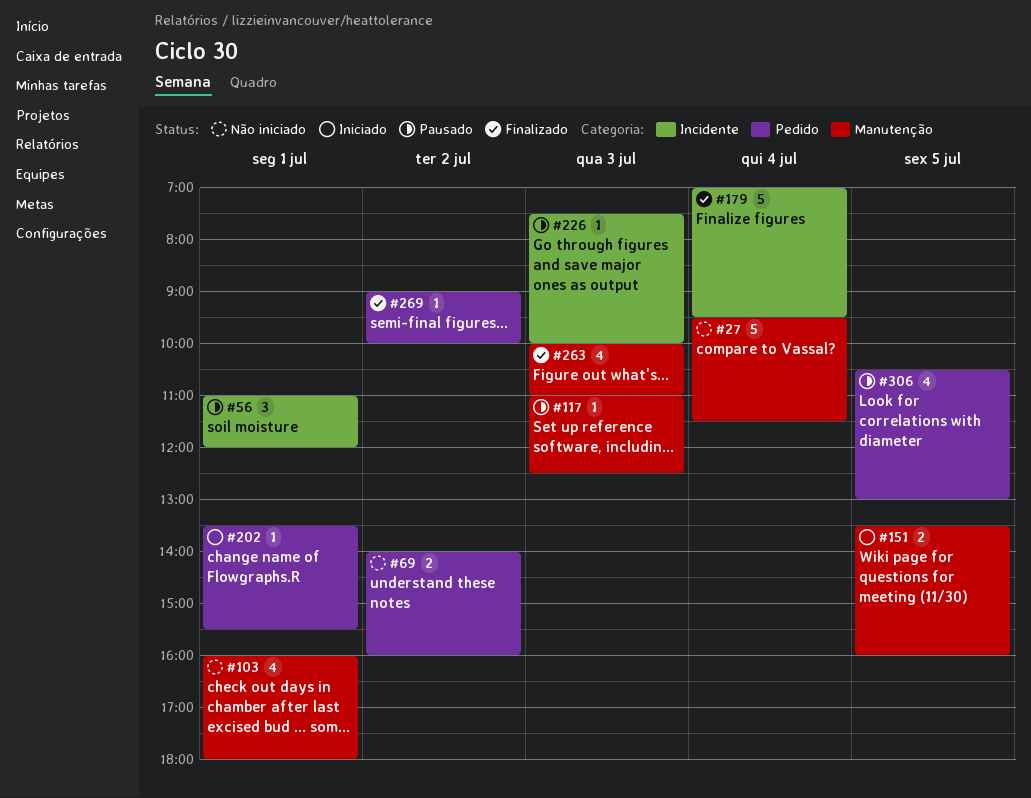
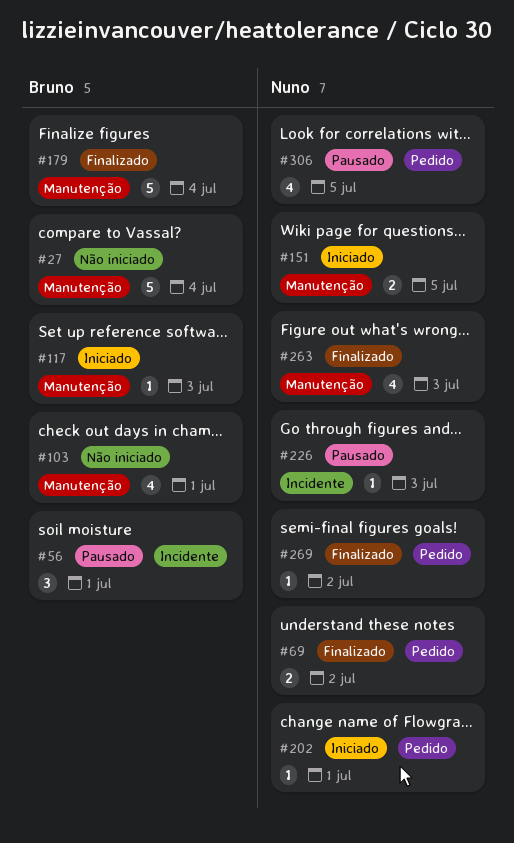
#69, status: Não iniciado -> Finalizado
#117, status: Pausado -> Iniciado
#179, label: Incidente -> Manutenção

